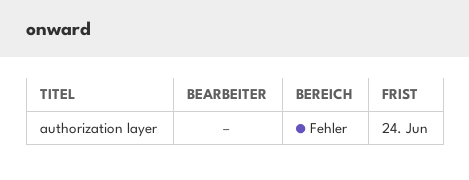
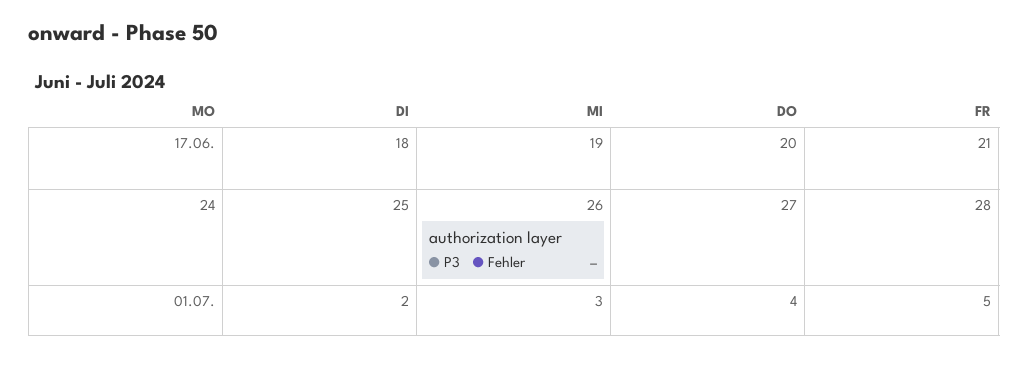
authorization layer, due: Jun 24 -> Jun 26

